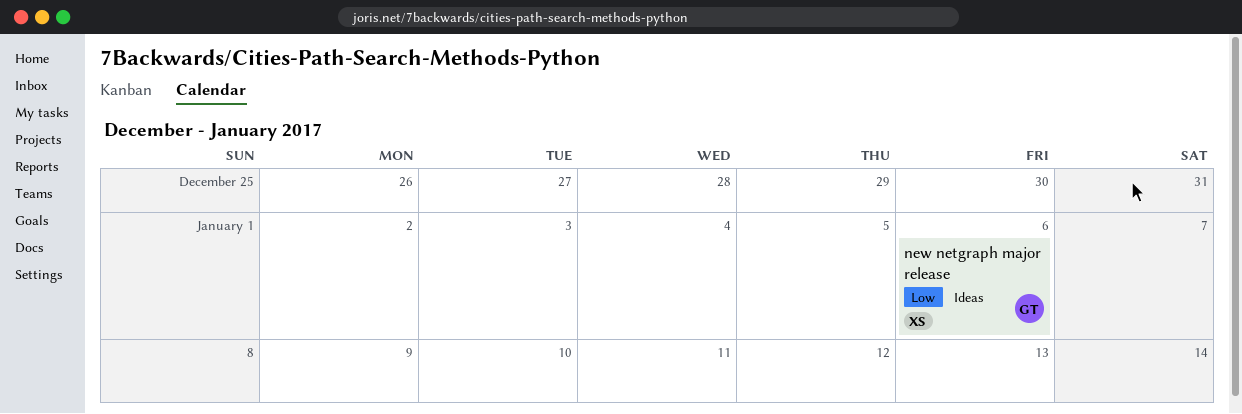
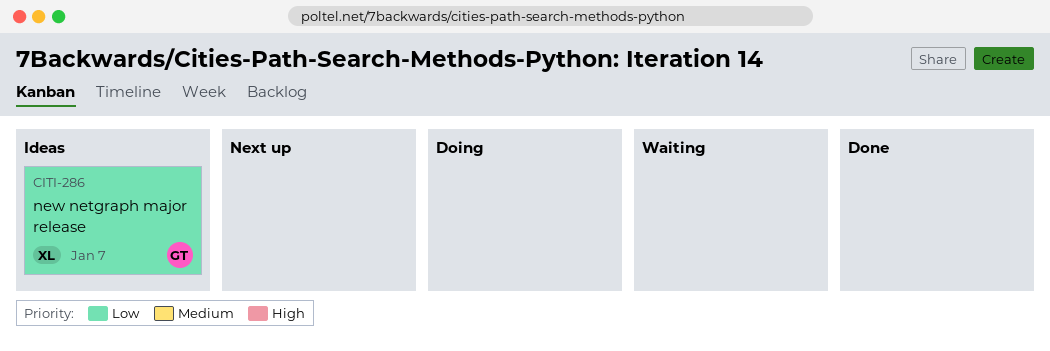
new netgraph major release, estimate: XS -> XL
new netgraph major release, due: Jan 6 -> Jan 7

